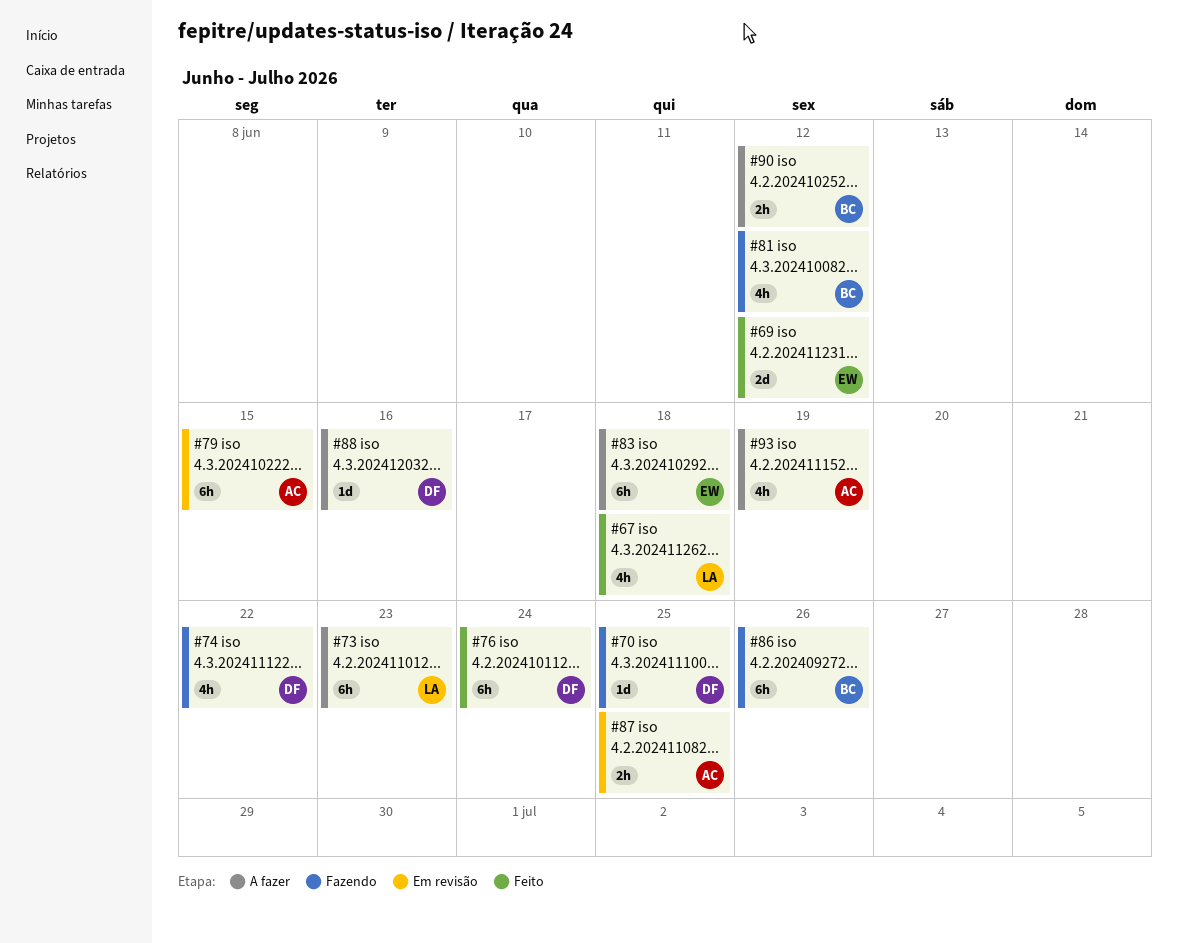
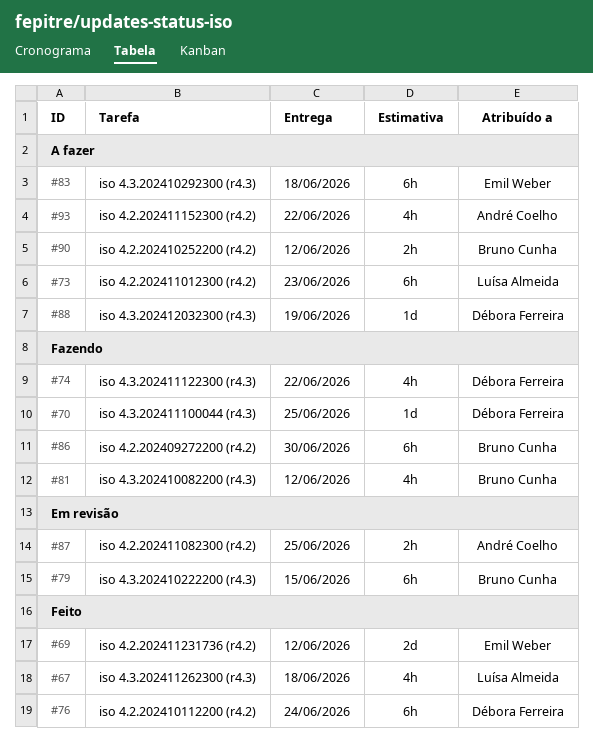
#79, owner: André Coelho -> Bruno Cunha
#86, due: Jun 26 -> Jun 30
#88, due: Jun 16 -> Jun 19
#93, due: Jun 19 -> Jun 22

